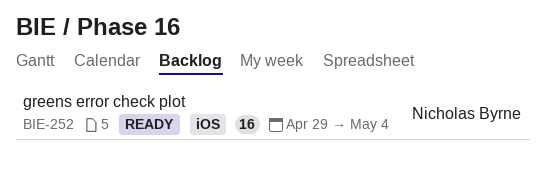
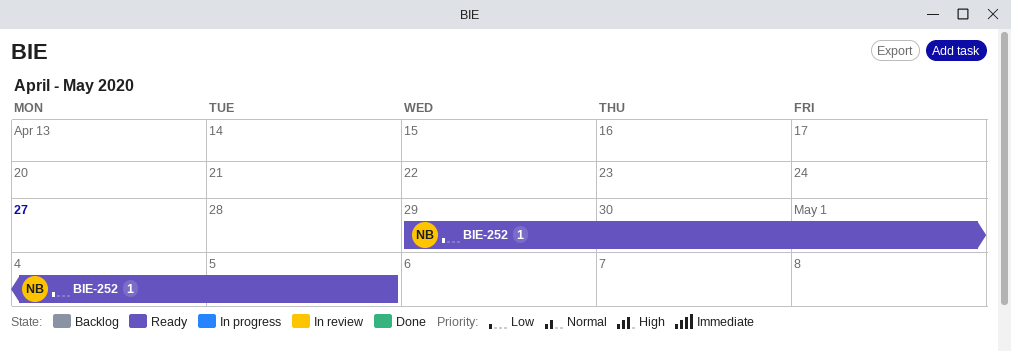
BIE-252, estimate: 16 -> 1
BIE-252, due: May 4 -> May 5

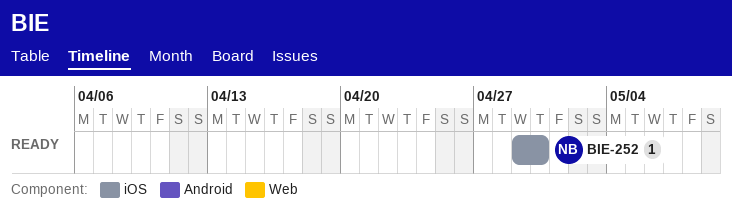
BIE-252, due: May 5 -> Apr 30

